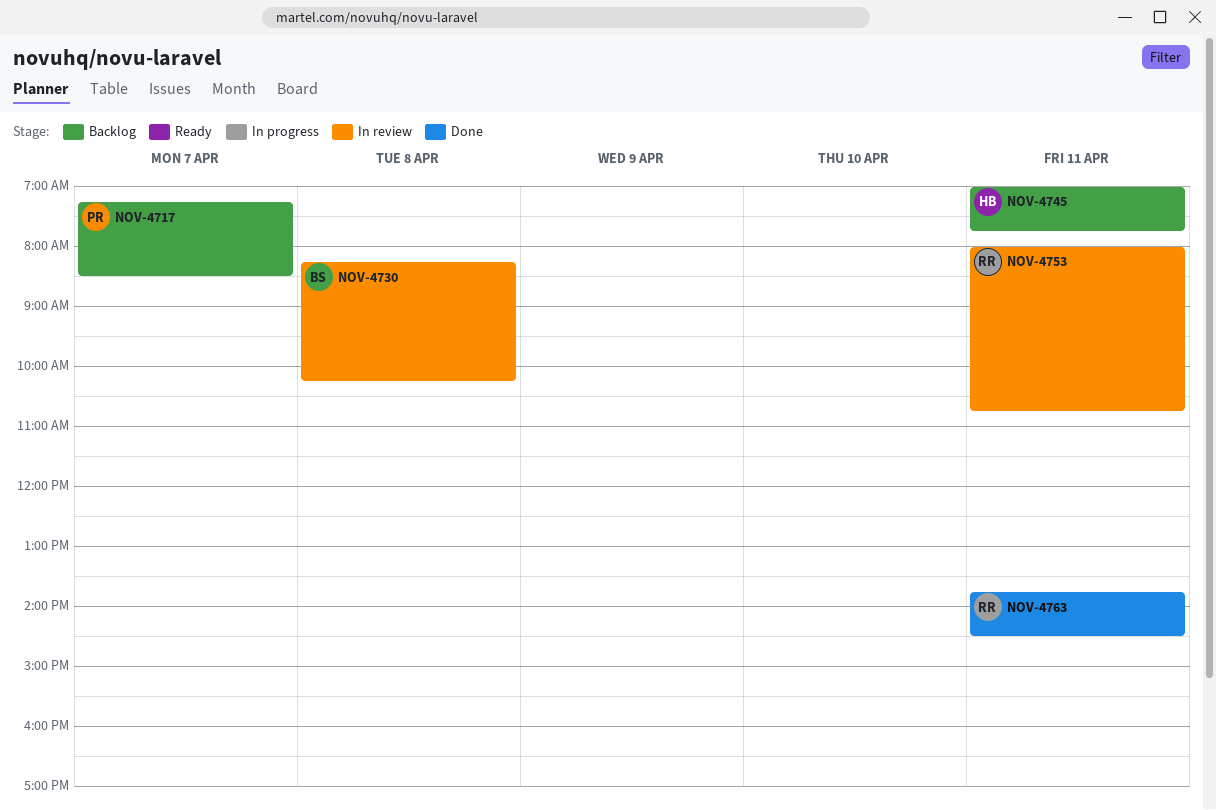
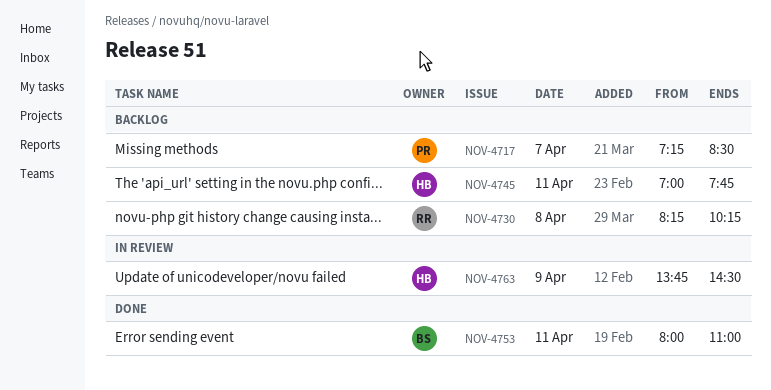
NOV-4730, status: In review -> Backlog
NOV-4730, owner: BS -> RR
NOV-4753, status: In review -> Done
NOV-4753, owner: RR -> BS
NOV-4753, ends: 10:45 -> 11:00
NOV-4763, status: Done -> In review
NOV-4763, owner: RR -> HB
NOV-4763, day: Apr 11 -> Apr 9

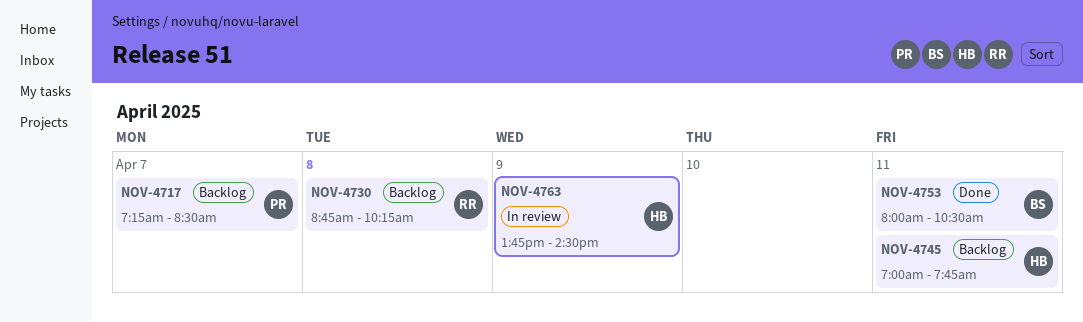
NOV-4730, begins: 08:15 -> 08:45
NOV-4753, ends: 11:00 -> 10:30

